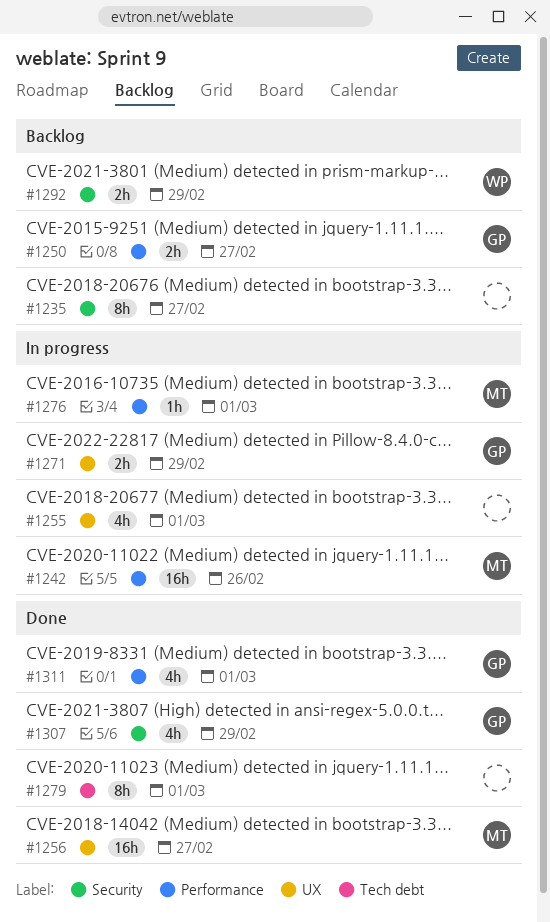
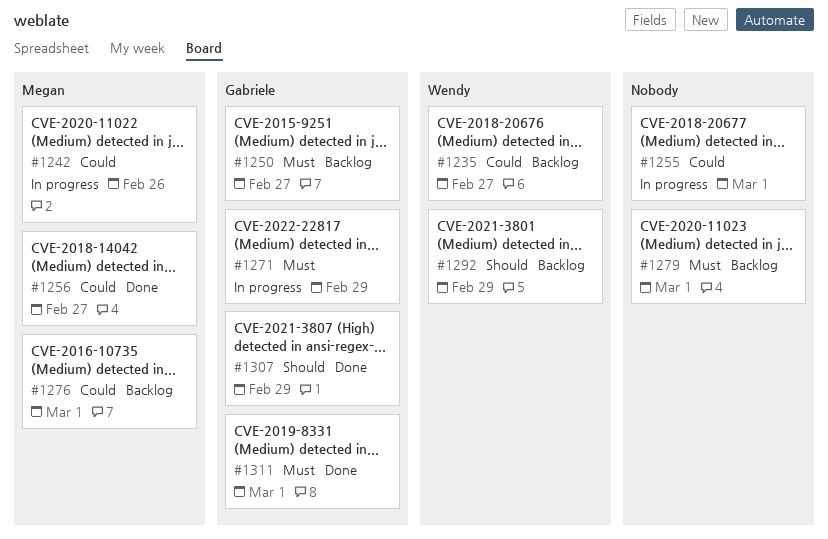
#1235, owner: none -> Wendy
#1276, status: In progress -> Backlog
#1279, status: Done -> Backlog

